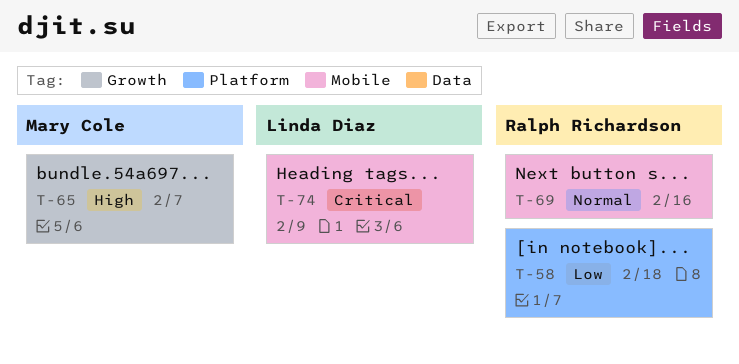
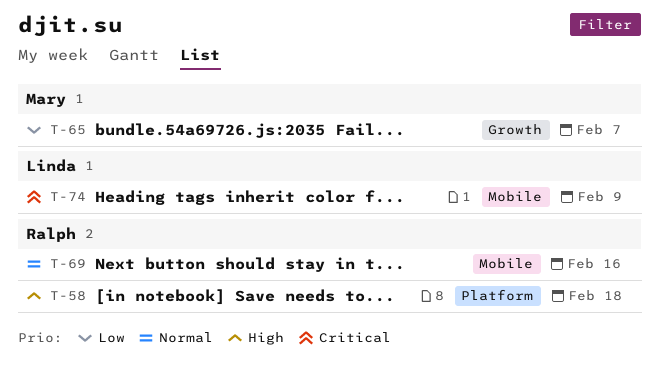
T-58, priority: Low -> High
T-65, priority: High -> Low

